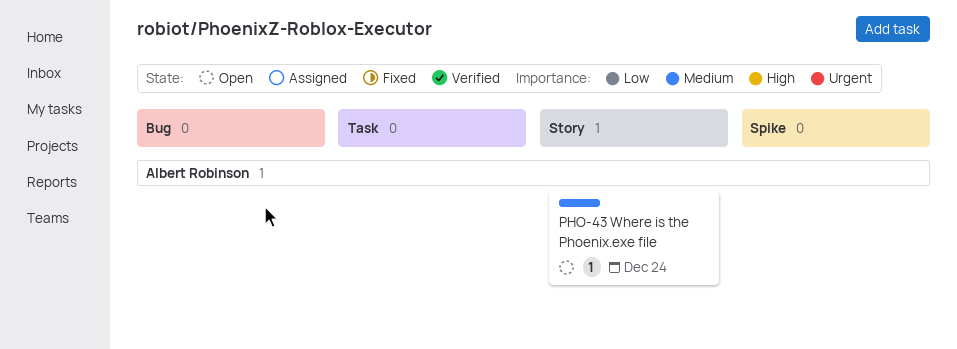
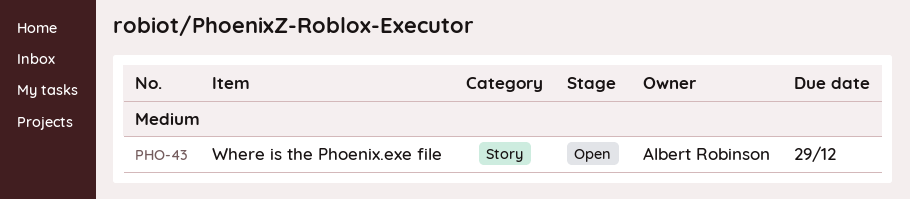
PHO-43, due: Dec 24 -> Dec 29

